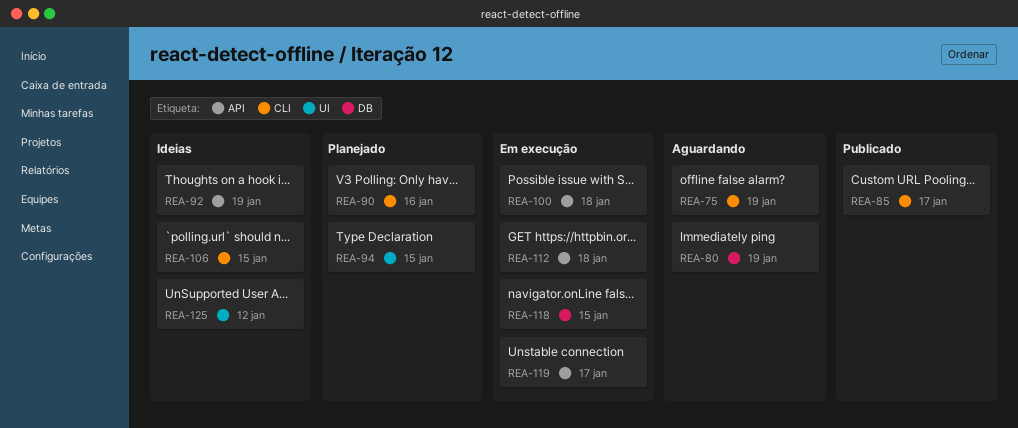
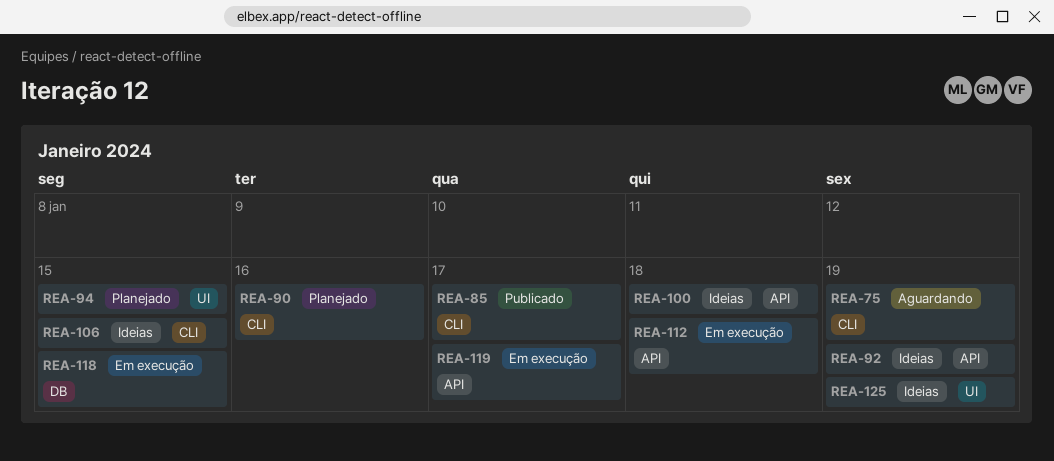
REA-80: present -> none
REA-100, status: Em execução -> Ideias
REA-125, due: Jan 12 -> Jan 19

